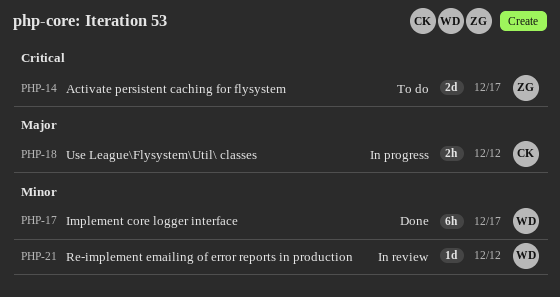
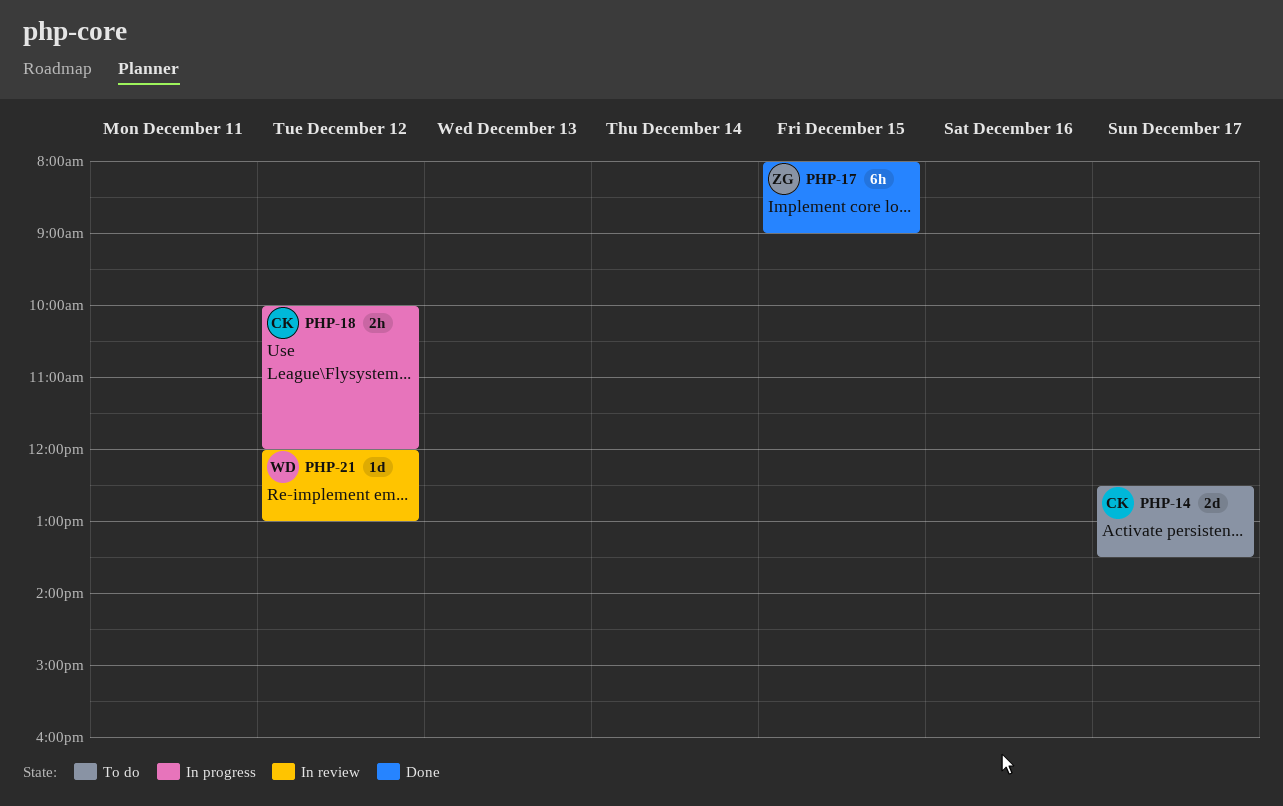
PHP-14, owner: ZG -> CK
PHP-17, owner: WD -> ZG
PHP-17, day: Dec 17 -> Dec 15

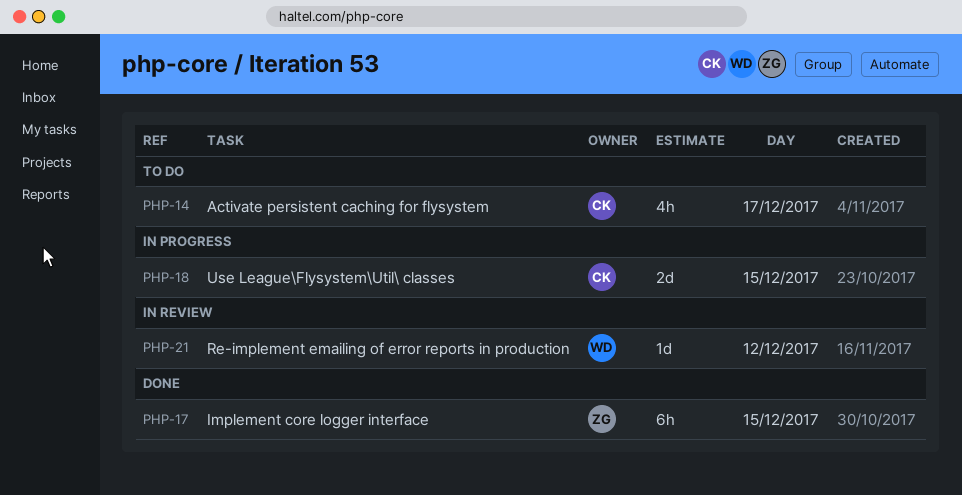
PHP-14, estimate: 2d -> 4h
PHP-18, estimate: 2h -> 2d
PHP-18, day: Dec 12 -> Dec 15

